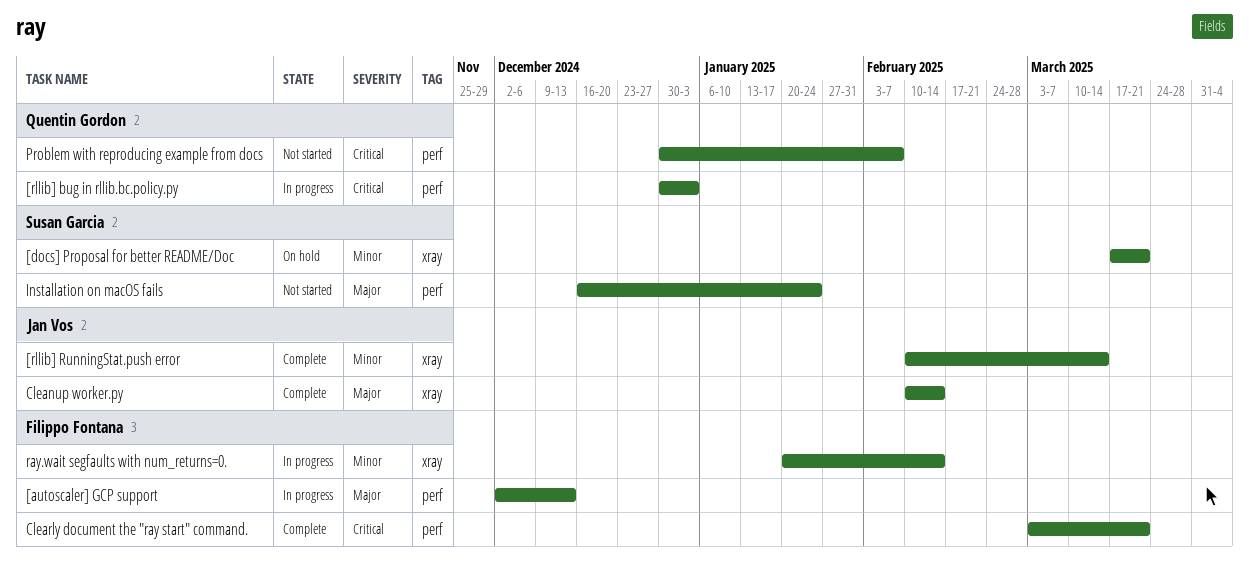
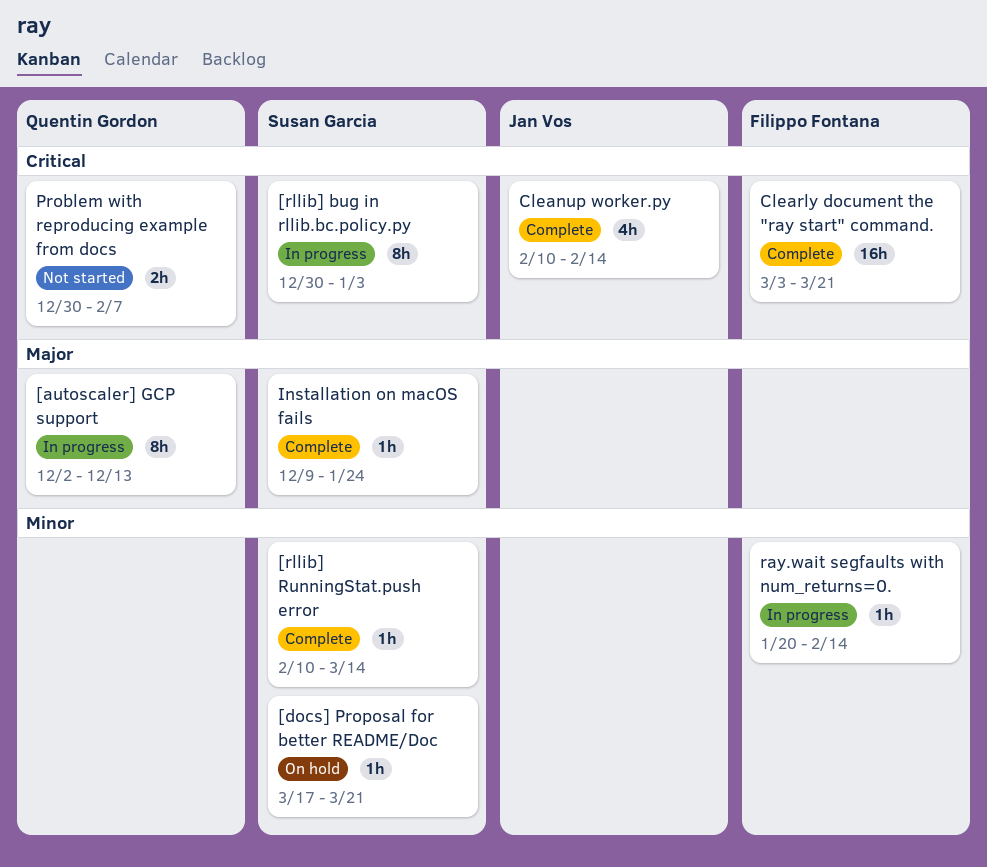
[autoscaler] GCP support, owner: Filippo Fontana -> Quentin Gordon
[rllib] bug in rllib.bc.policy.py, owner: Quentin Gordon -> Susan Garcia
[rllib] RunningStat.push error, owner: Jan Vos -> Susan Garcia
Cleanup worker.py, priority: Major -> Critical
Installation on macOS fails, status: Not started -> Complete
Installation on macOS fails, start: Dec 16 -> Dec 9

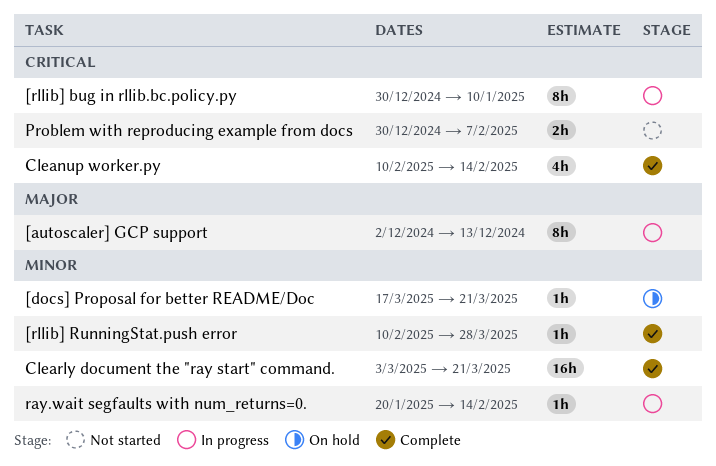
[rllib] bug in rllib.bc.policy.py, due: Jan 3 -> Jan 10
[rllib] RunningStat.push error, due: Mar 14 -> Mar 28
Clearly document the "ray start" command., priority: Critical -> Minor
Installation on macOS fails: present -> none

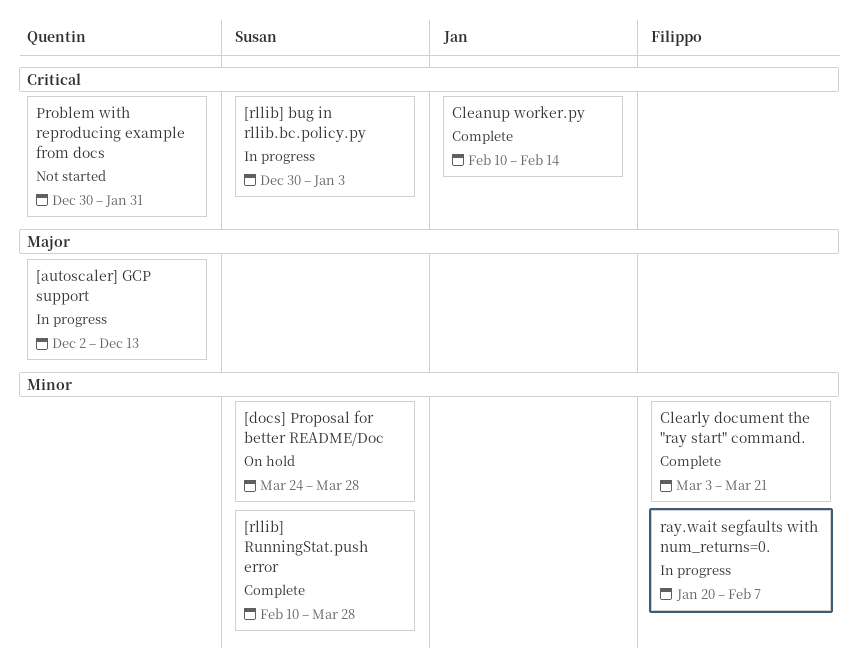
[docs] Proposal for better README/Doc, start: Mar 17 -> Mar 24
[docs] Proposal for better README/Doc, due: Mar 21 -> Mar 28
[rllib] bug in rllib.bc.policy.py, due: Jan 10 -> Jan 3
Problem with reproducing example from docs, due: Feb 7 -> Jan 31
ray.wait segfaults with num_returns=0., due: Feb 14 -> Feb 7

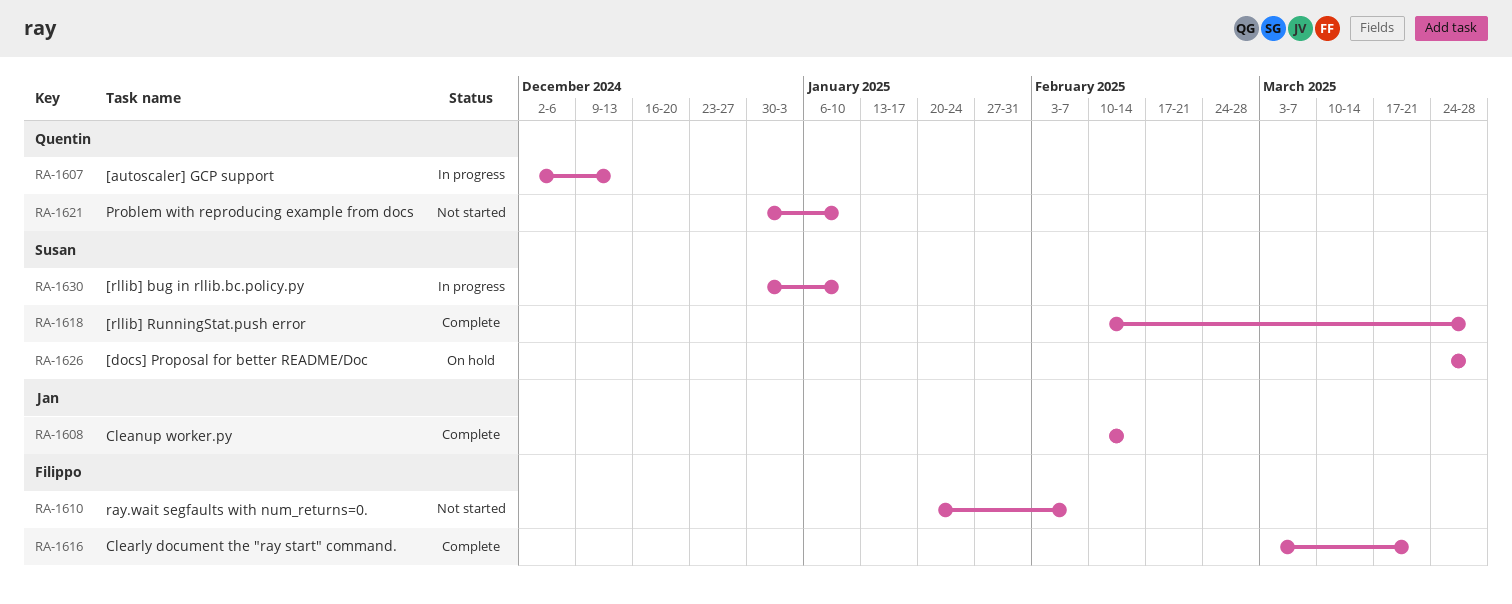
[rllib] bug in rllib.bc.policy.py, due: Jan 3 -> Jan 10
Problem with reproducing example from docs, due: Jan 31 -> Jan 10
ray.wait segfaults with num_returns=0., status: In progress -> Not started

